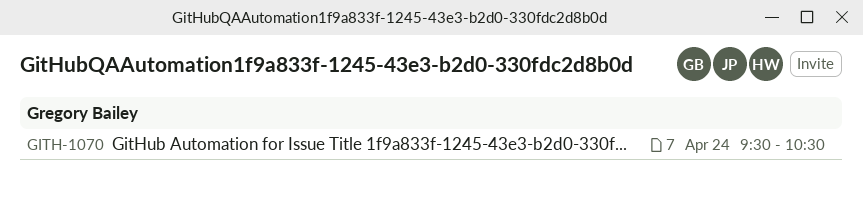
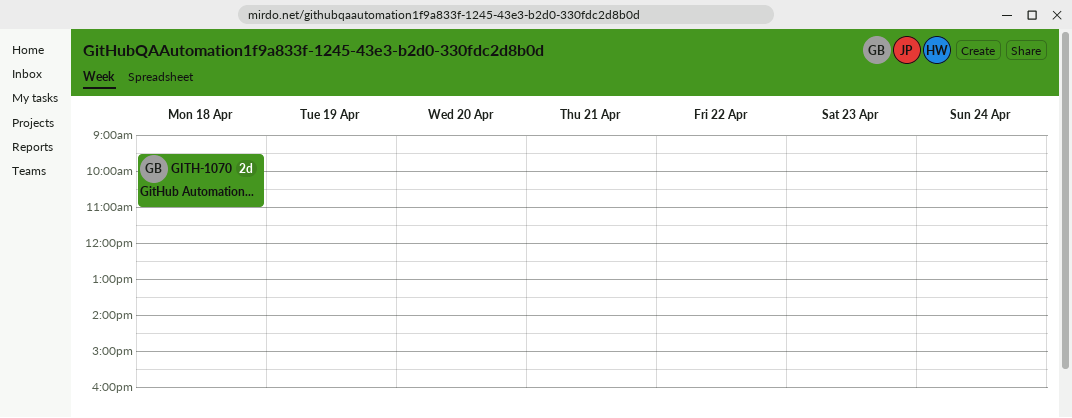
GITH-1070, day: Apr 24 -> Apr 18
GITH-1070, ends: 10:30 -> 11:00

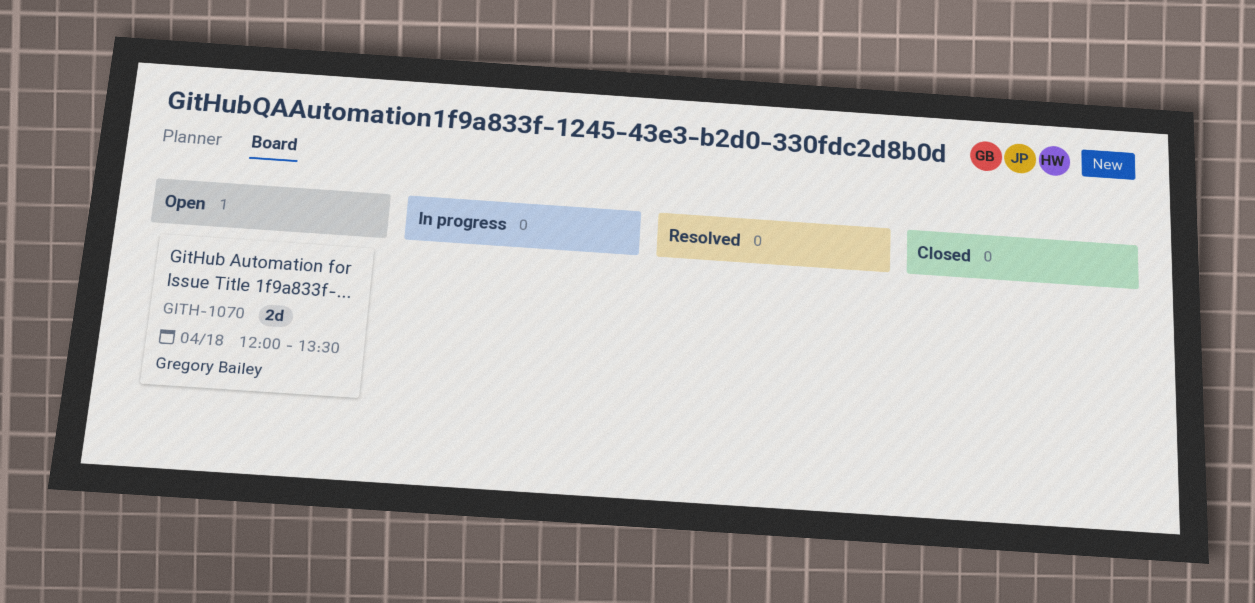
GITH-1070, begins: 09:30 -> 12:00
GITH-1070, ends: 11:00 -> 13:30

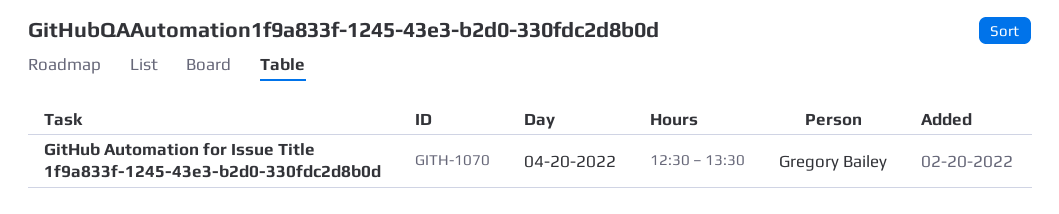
GITH-1070, day: Apr 18 -> Apr 20
GITH-1070, begins: 12:00 -> 12:30

